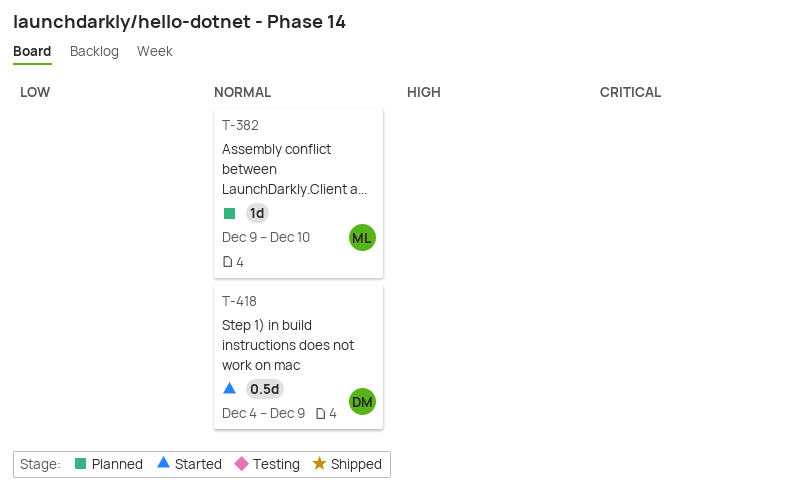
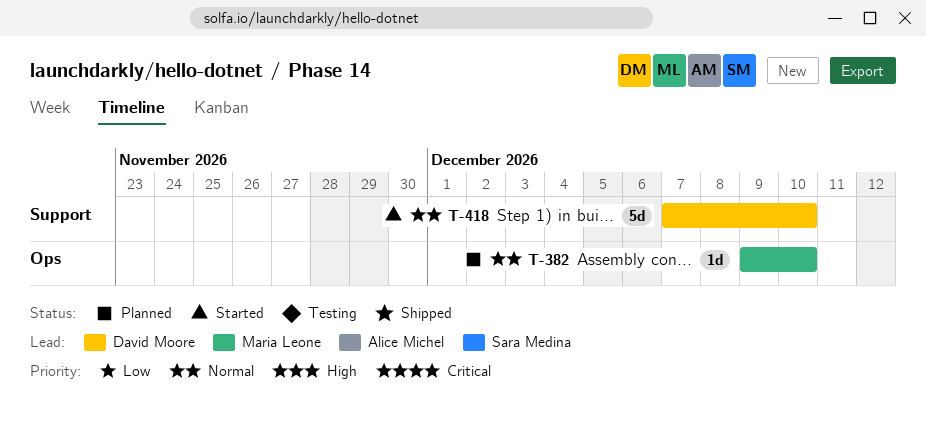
T-418, estimate: 0.5d -> 5d
T-418, start: Dec 4 -> Dec 7
T-418, due: Dec 9 -> Dec 10

